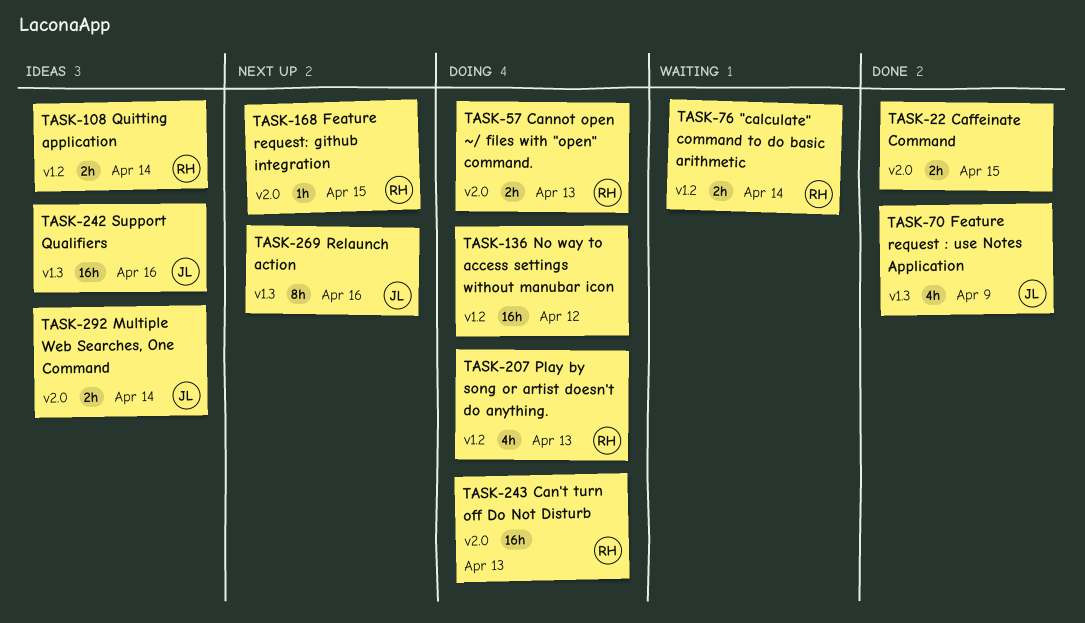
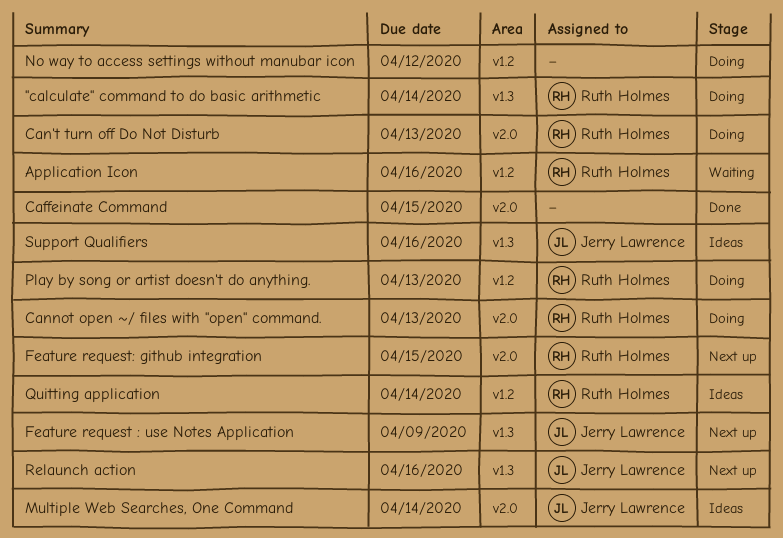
"calculate" command to do basic arithmetic, status: Waiting -> Doing
"calculate" command to do basic arithmetic, label: v1.2 -> v1.3
Application Icon: none -> present
Feature request : use Notes Application, status: Done -> Next up

